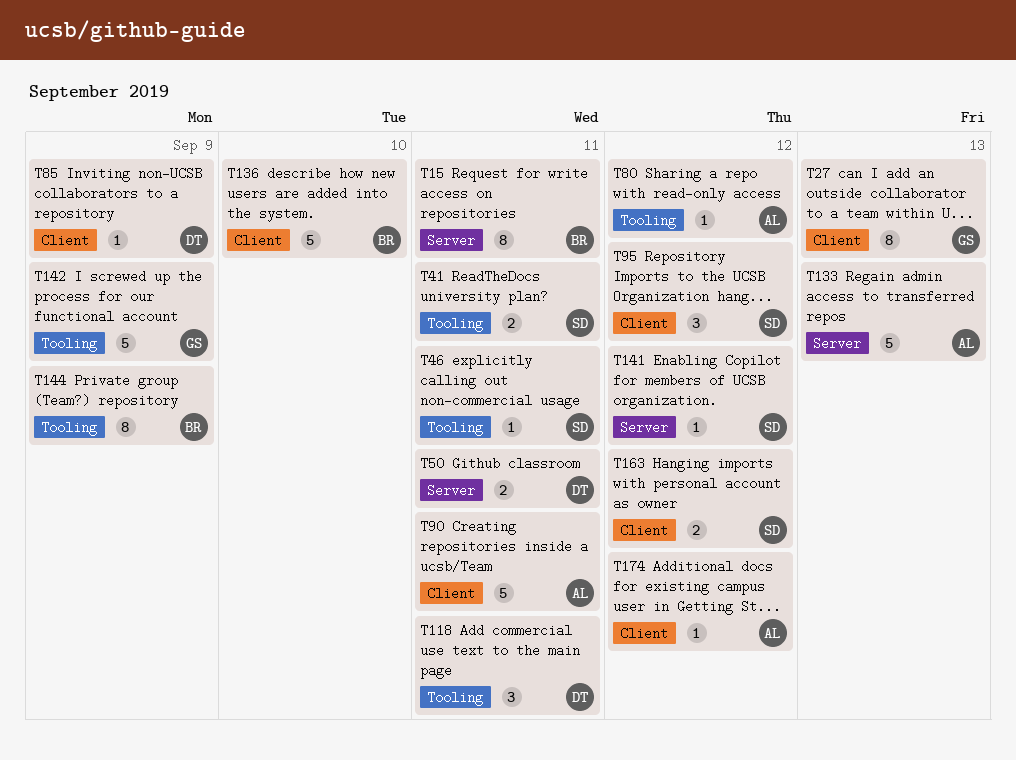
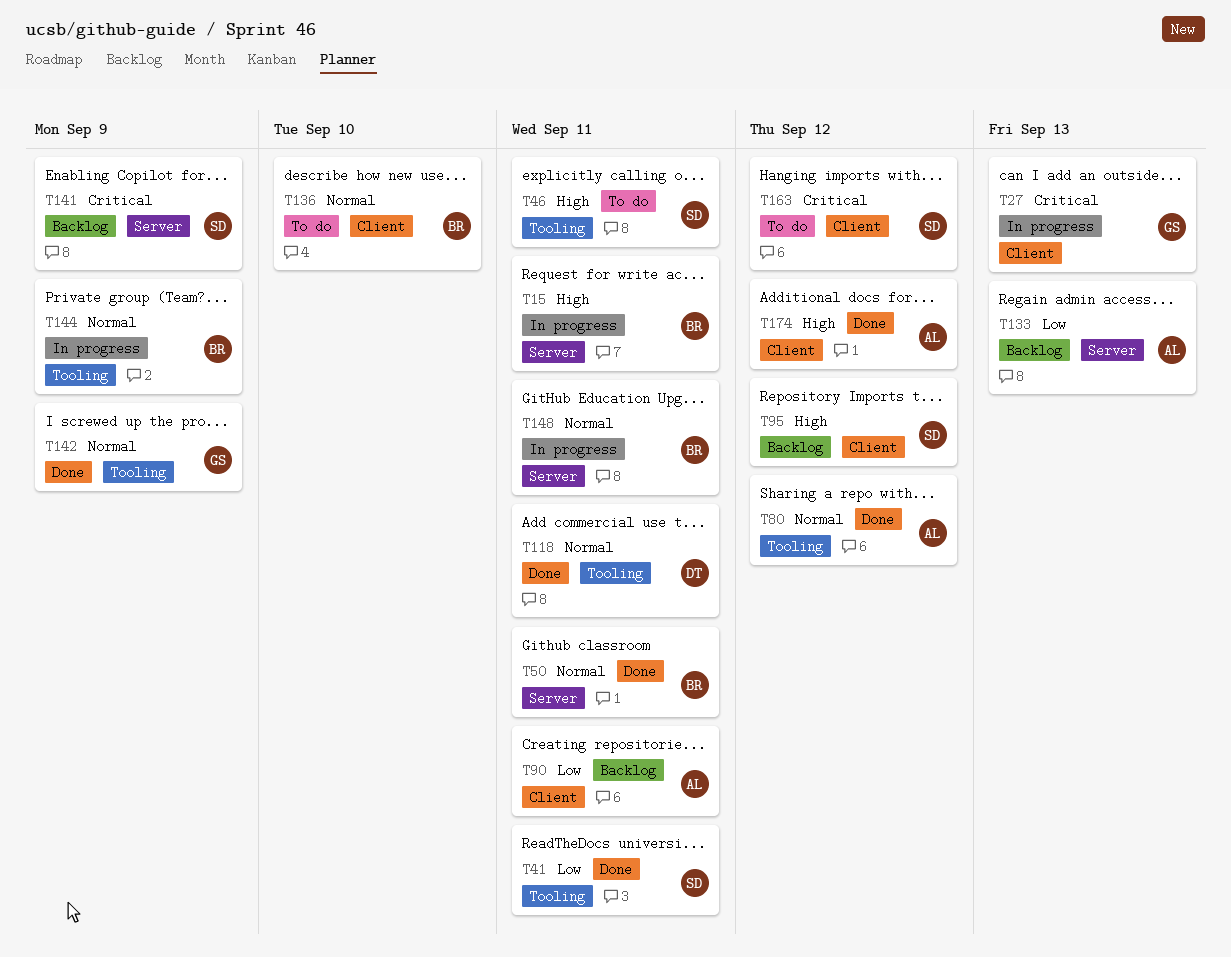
T50, owner: DT -> BR
T85: present -> none
T141, due: Sep 12 -> Sep 9
T148: none -> present

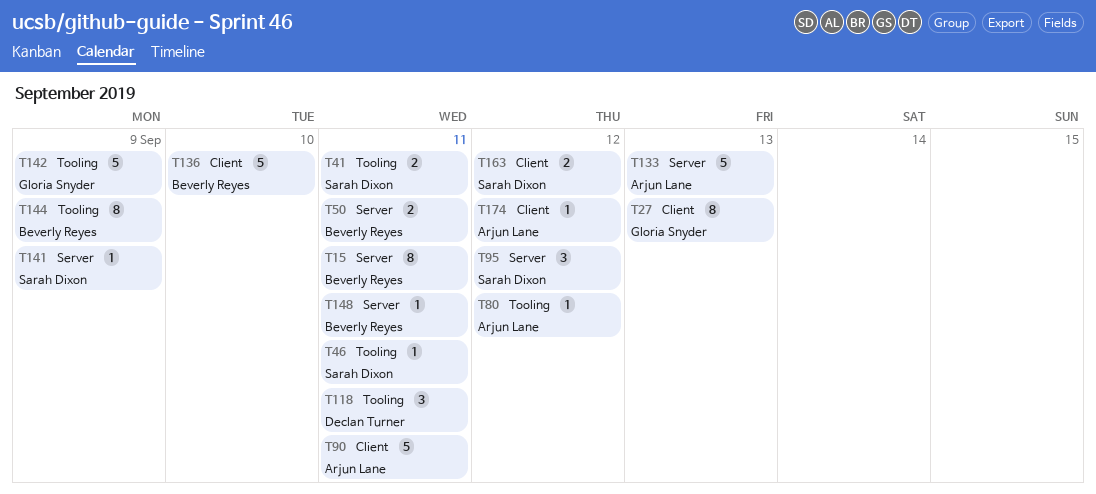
T95, label: Client -> Server

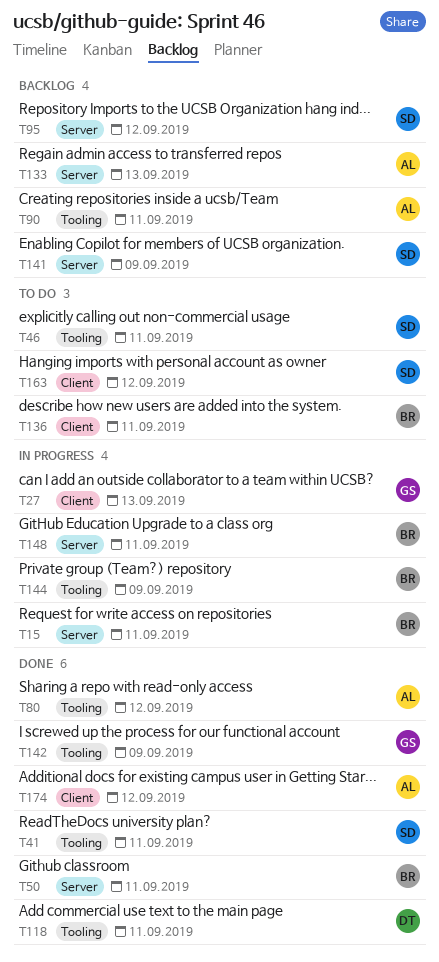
T90, label: Client -> Tooling
T136, due: Sep 10 -> Sep 11

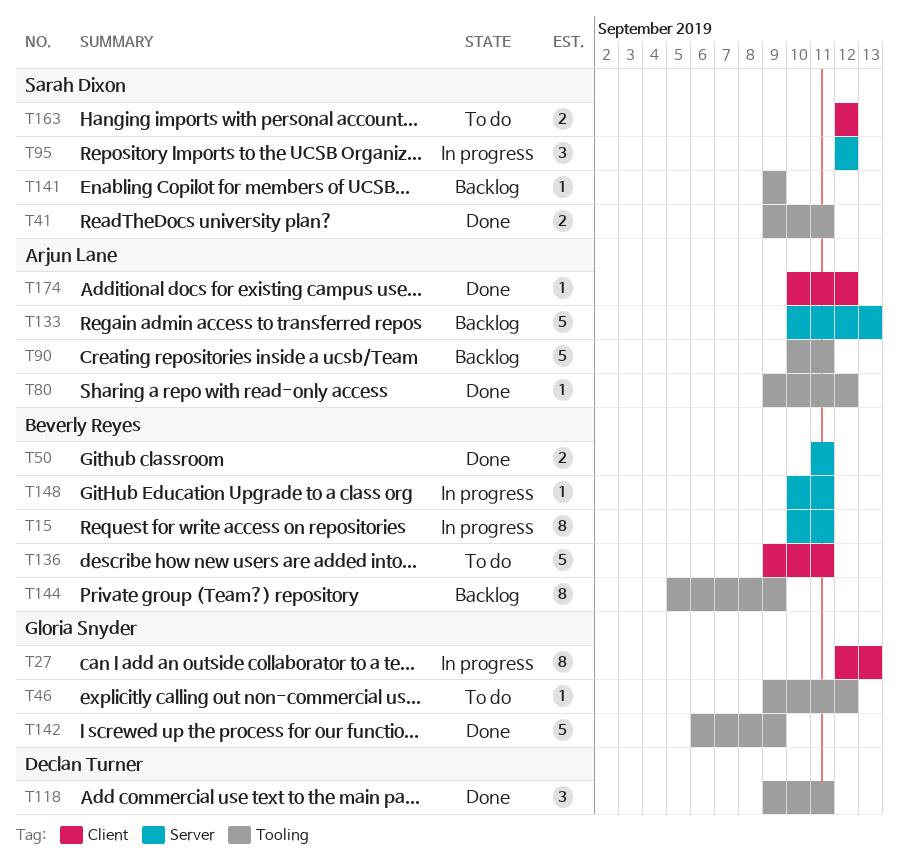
T46, owner: Sarah Dixon -> Gloria Snyder
T46, due: Sep 11 -> Sep 12
T95, status: Backlog -> In progress
T141, label: Server -> Tooling
T144, status: In progress -> Backlog

